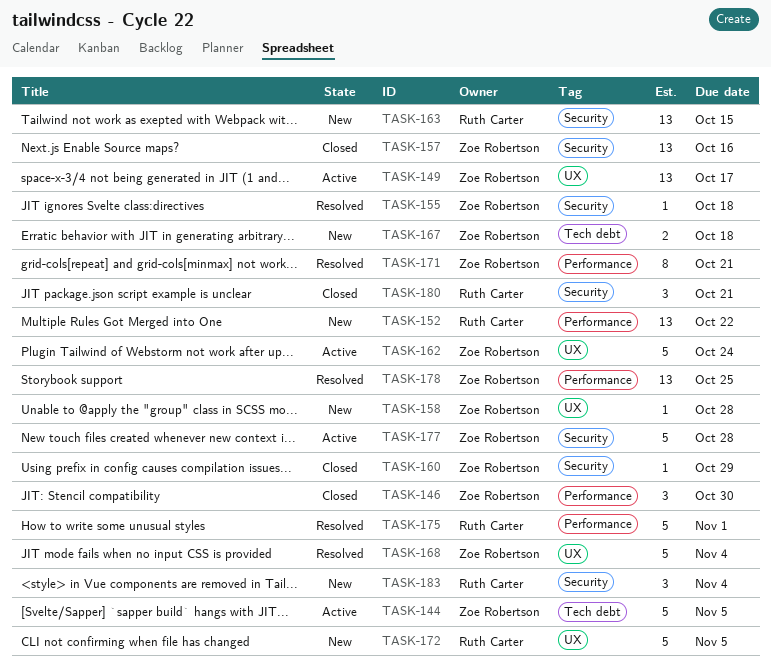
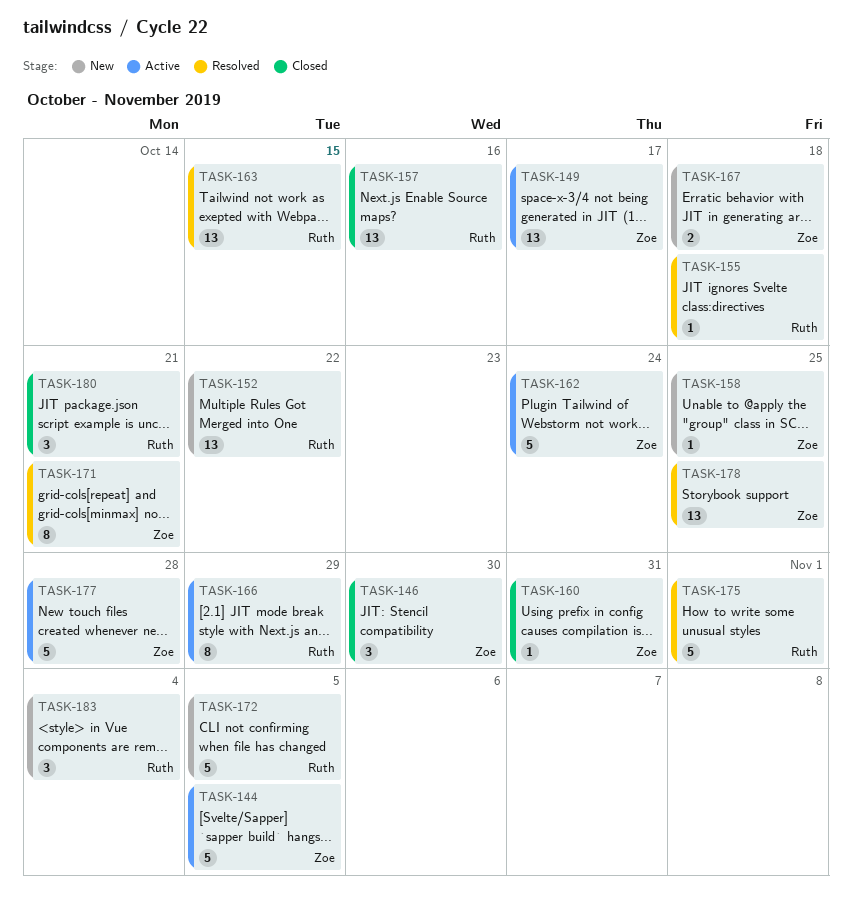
TASK-155, owner: Zoe Robertson -> Ruth Carter
TASK-157, owner: Zoe Robertson -> Ruth Carter
TASK-158, due: Oct 28 -> Oct 25
TASK-160, due: Oct 29 -> Oct 31
TASK-163, status: New -> Resolved
TASK-166: none -> present
TASK-168: present -> none

